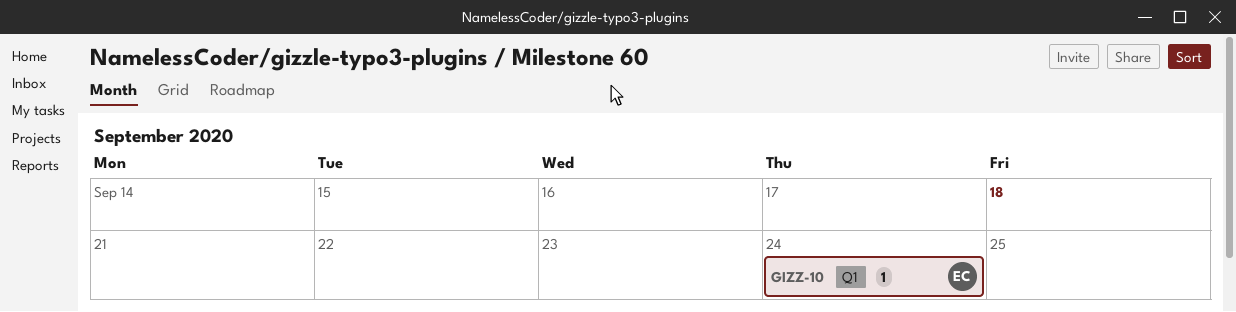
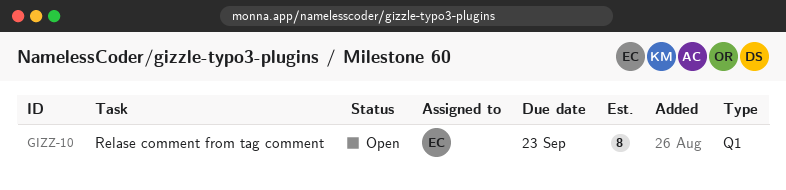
GIZZ-10, estimate: 1 -> 8
GIZZ-10, due: Sep 24 -> Sep 23

